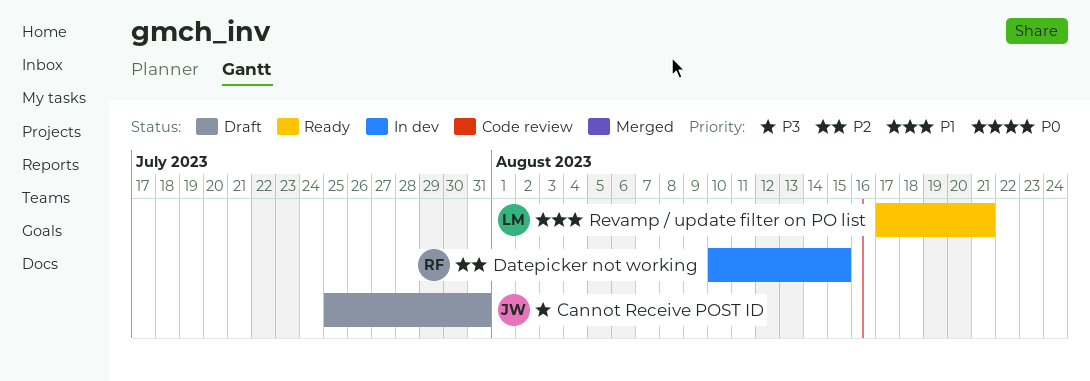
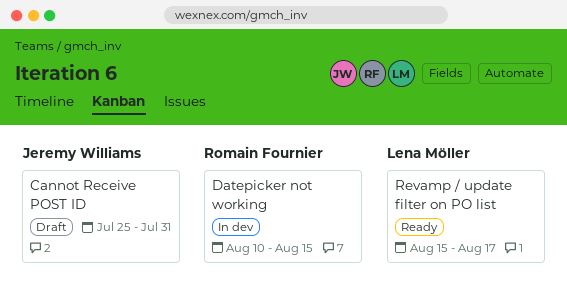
Revamp / update filter on PO list, start: Aug 17 -> Aug 15
Revamp / update filter on PO list, due: Aug 21 -> Aug 17

